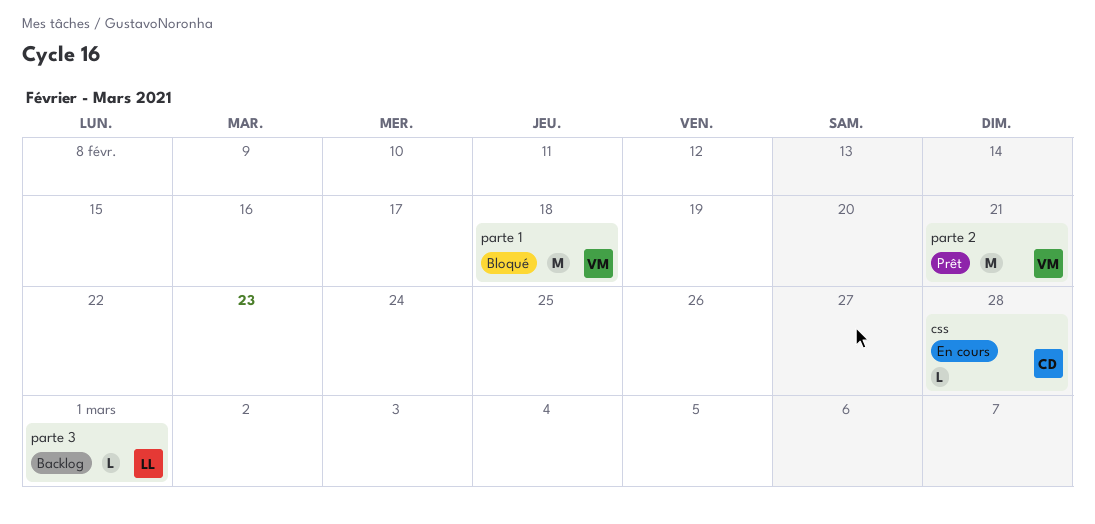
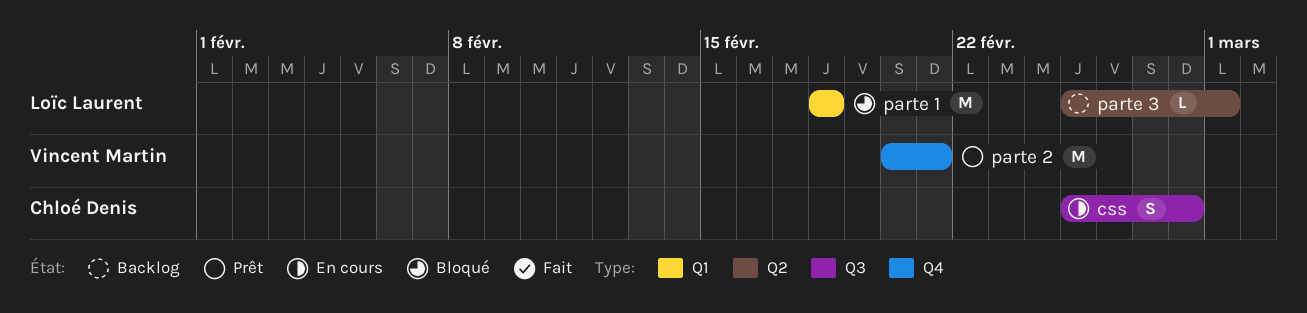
css, estimate: L -> S
parte 1, owner: Vincent Martin -> Loïc Laurent

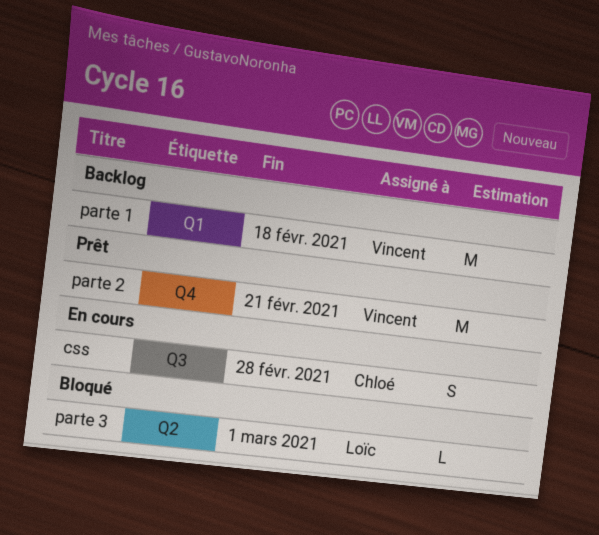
parte 1, status: Bloqué -> Backlog
parte 1, owner: Loïc Laurent -> Vincent Martin
parte 3, status: Backlog -> Bloqué

